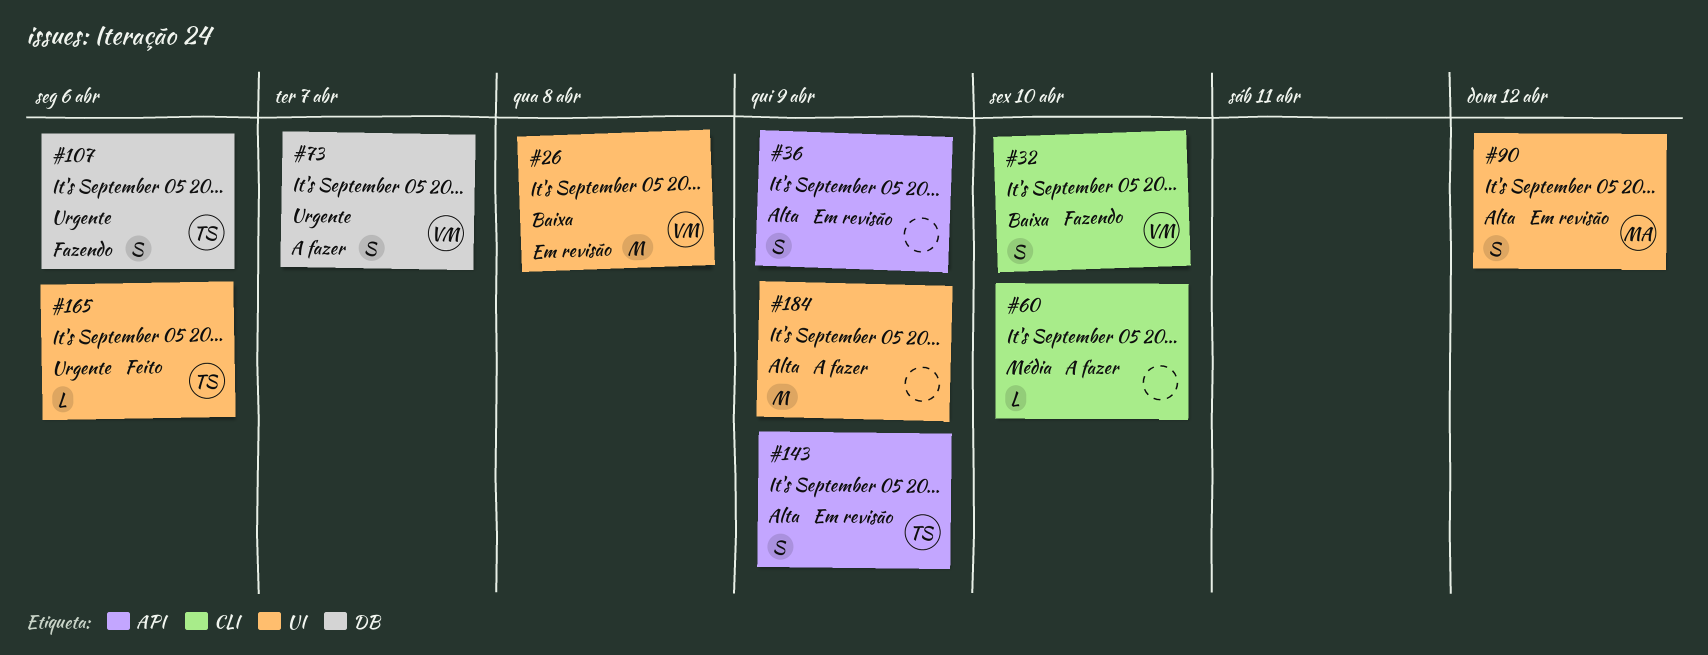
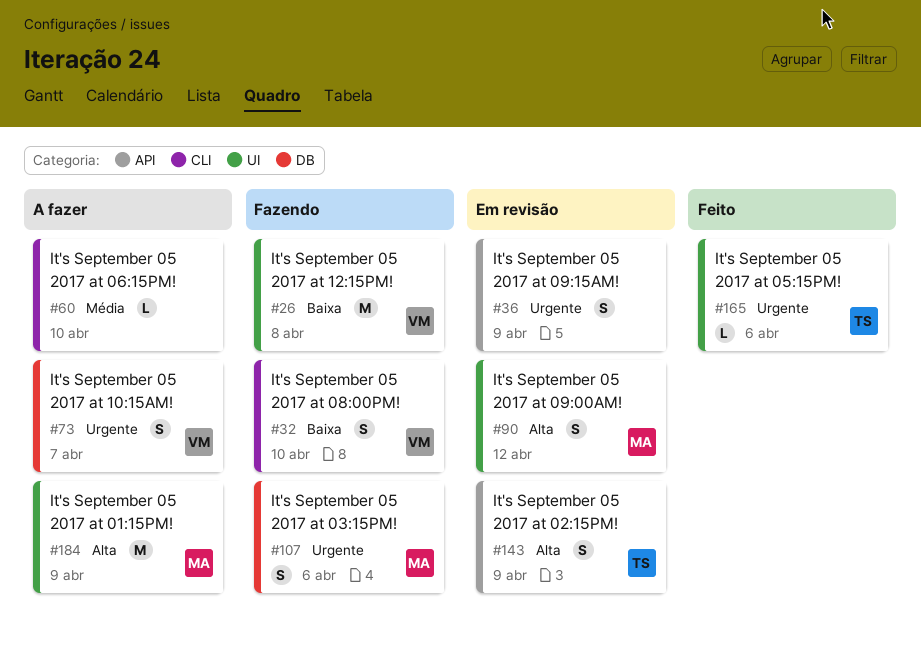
#26, status: Em revisão -> Fazendo
#36, priority: Alta -> Urgente
#107, owner: TS -> MA
#184, owner: none -> MA

